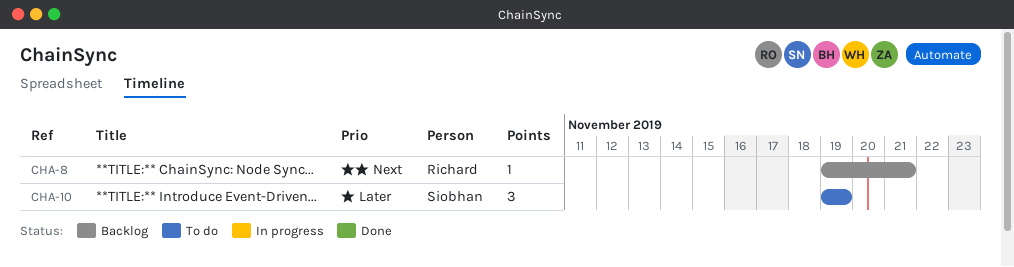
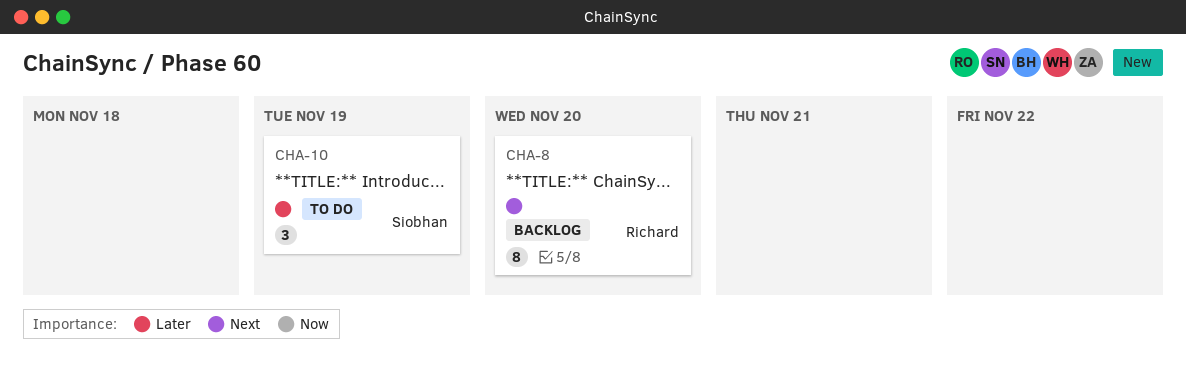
CHA-8, estimate: 1 -> 8
CHA-8, due: Nov 21 -> Nov 20

